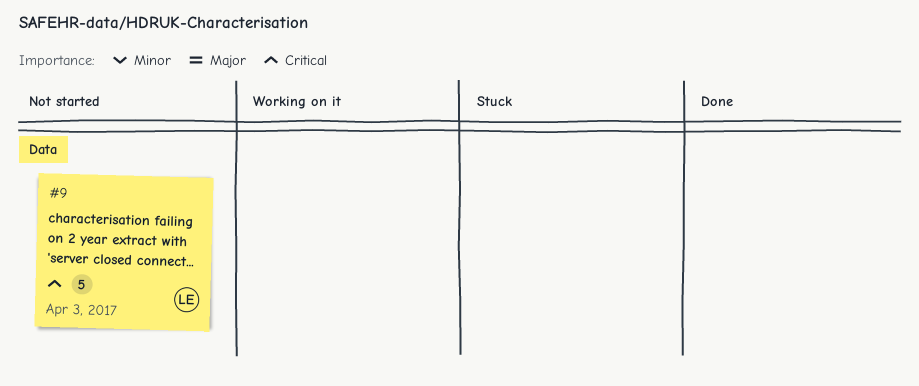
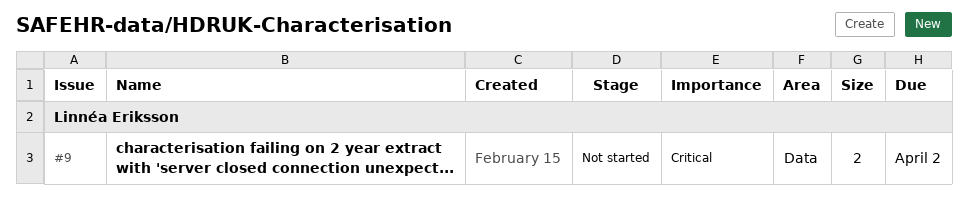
#9, estimate: 5 -> 2
#9, due: Apr 3 -> Apr 2

